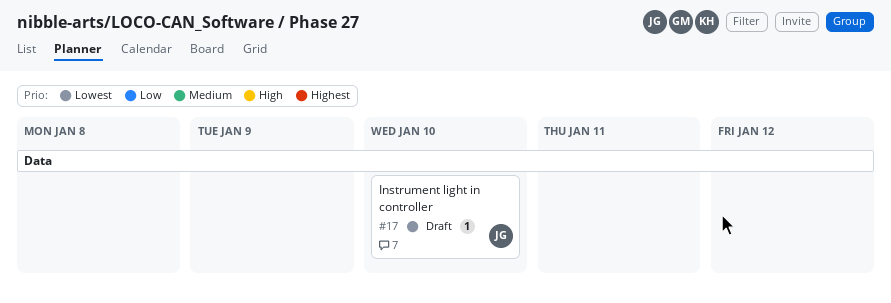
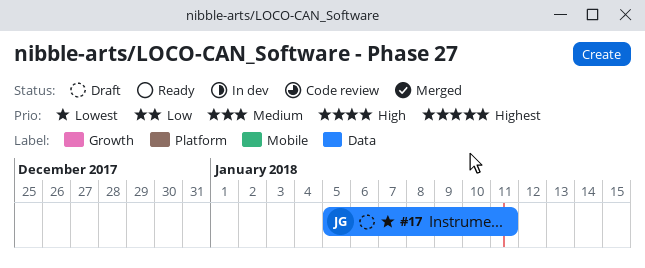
#17, due: Jan 10 -> Jan 11

